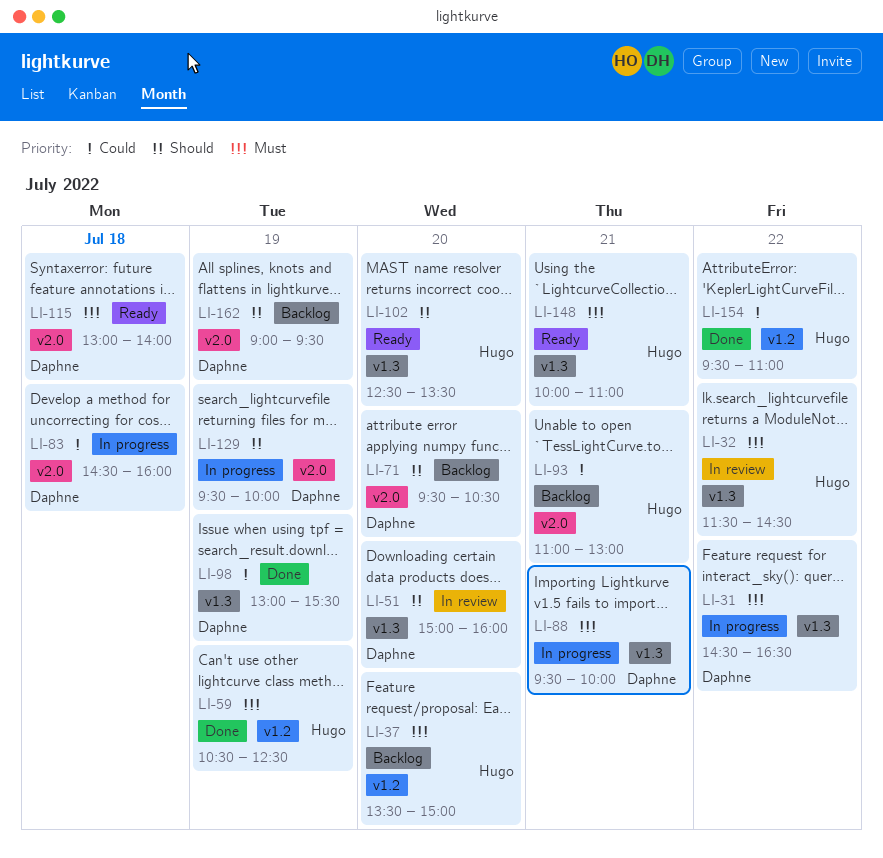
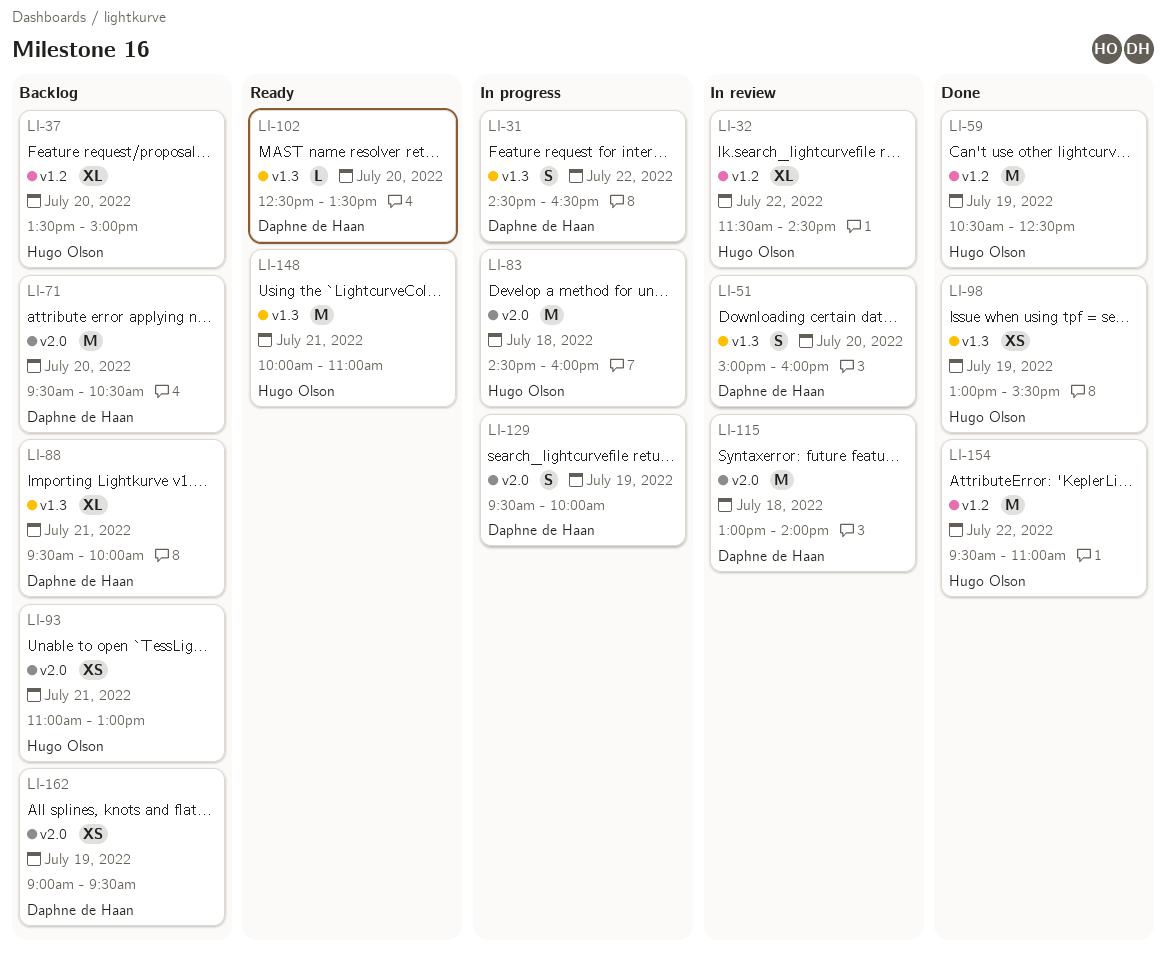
LI-32, label: v1.3 -> v1.2
LI-83, owner: Daphne de Haan -> Hugo Olson
LI-88, status: In progress -> Backlog
LI-98, owner: Daphne de Haan -> Hugo Olson
LI-102, owner: Hugo Olson -> Daphne de Haan
LI-115, status: Ready -> In review

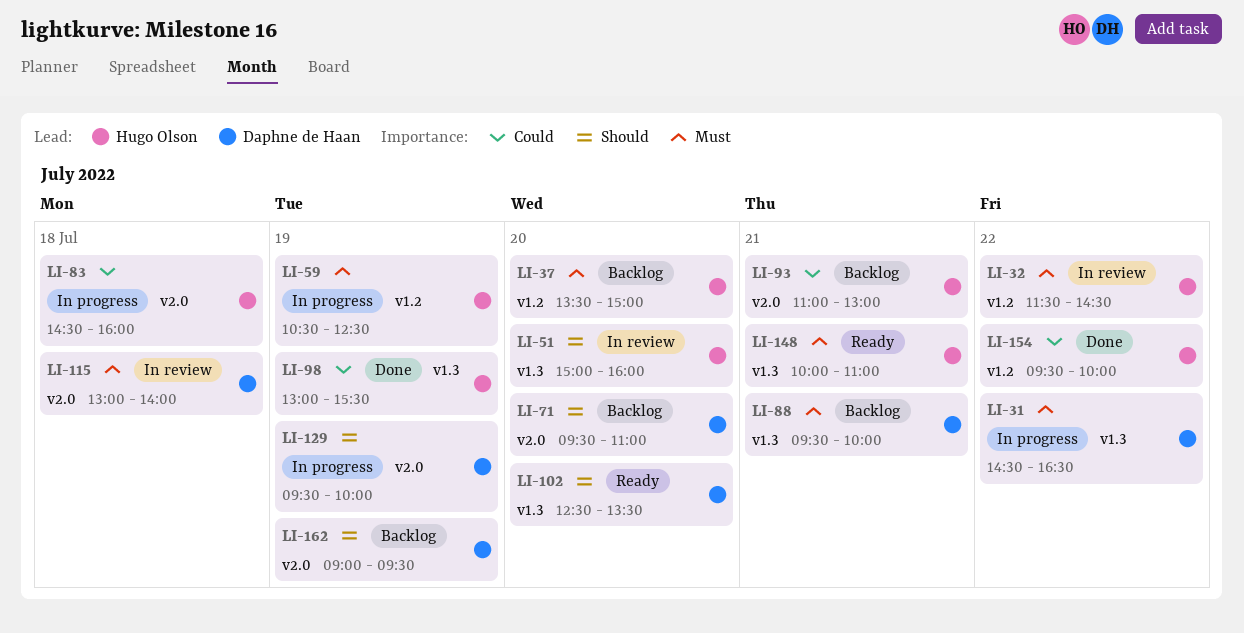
LI-51, owner: Daphne de Haan -> Hugo Olson
LI-59, status: Done -> In progress
LI-71, ends: 10:30 -> 11:00
LI-154, ends: 11:00 -> 10:00

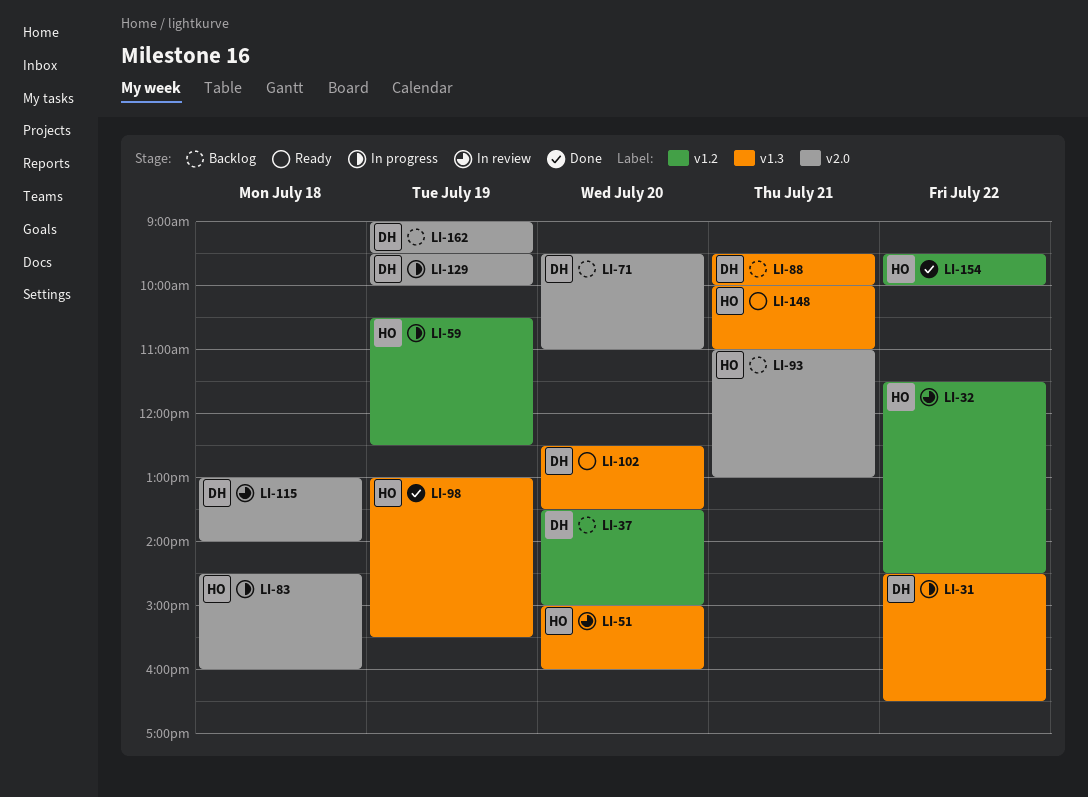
LI-37, owner: Hugo Olson -> Daphne de Haan

